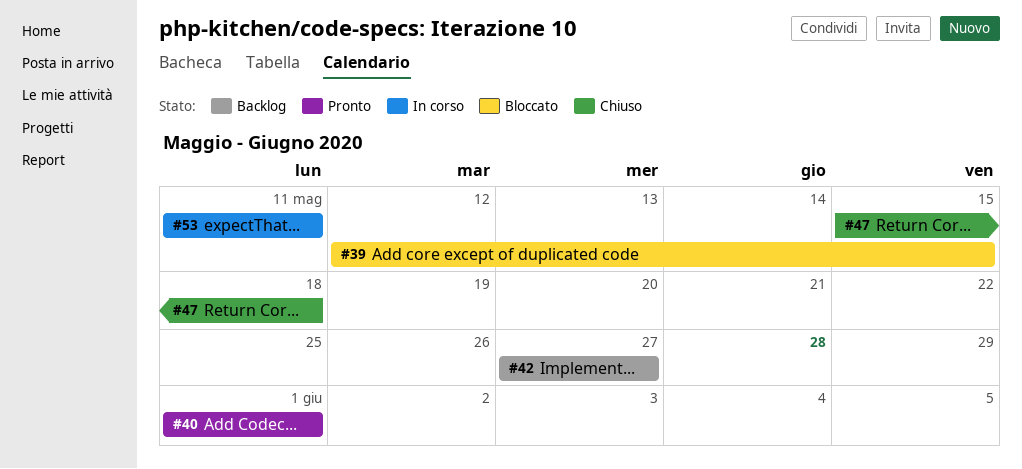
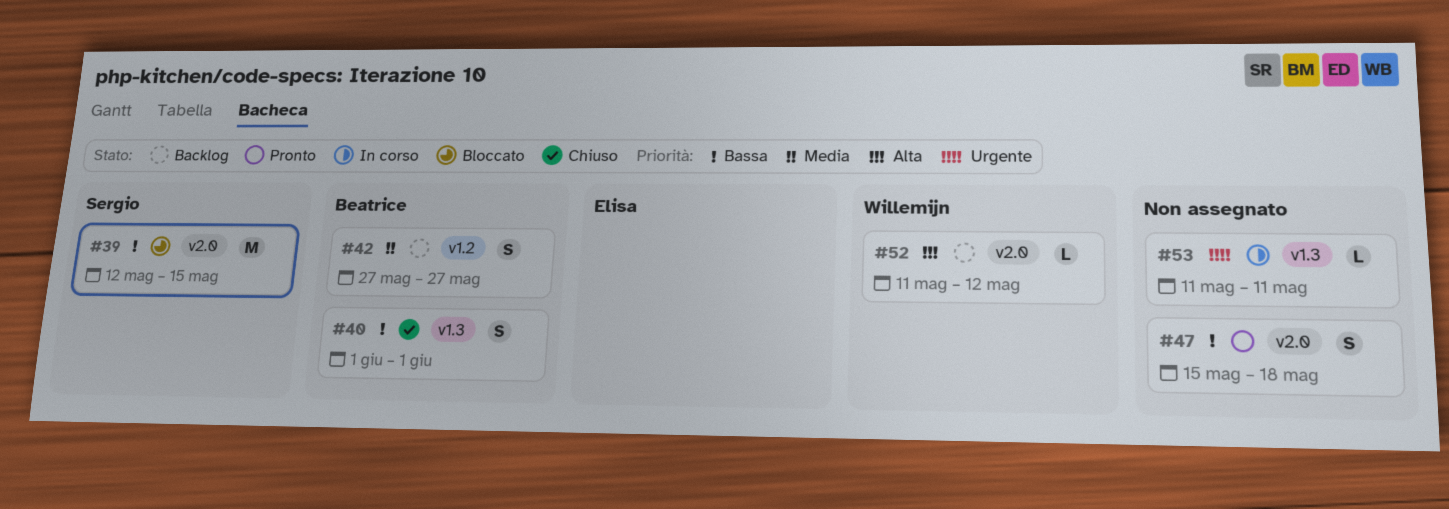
#40, status: Pronto -> Chiuso
#47, status: Chiuso -> Pronto
#52: none -> present

